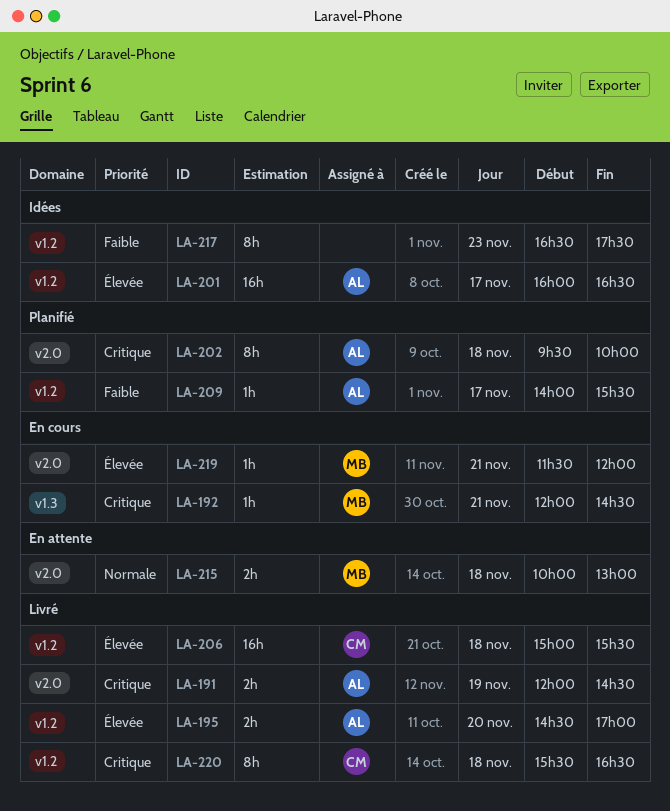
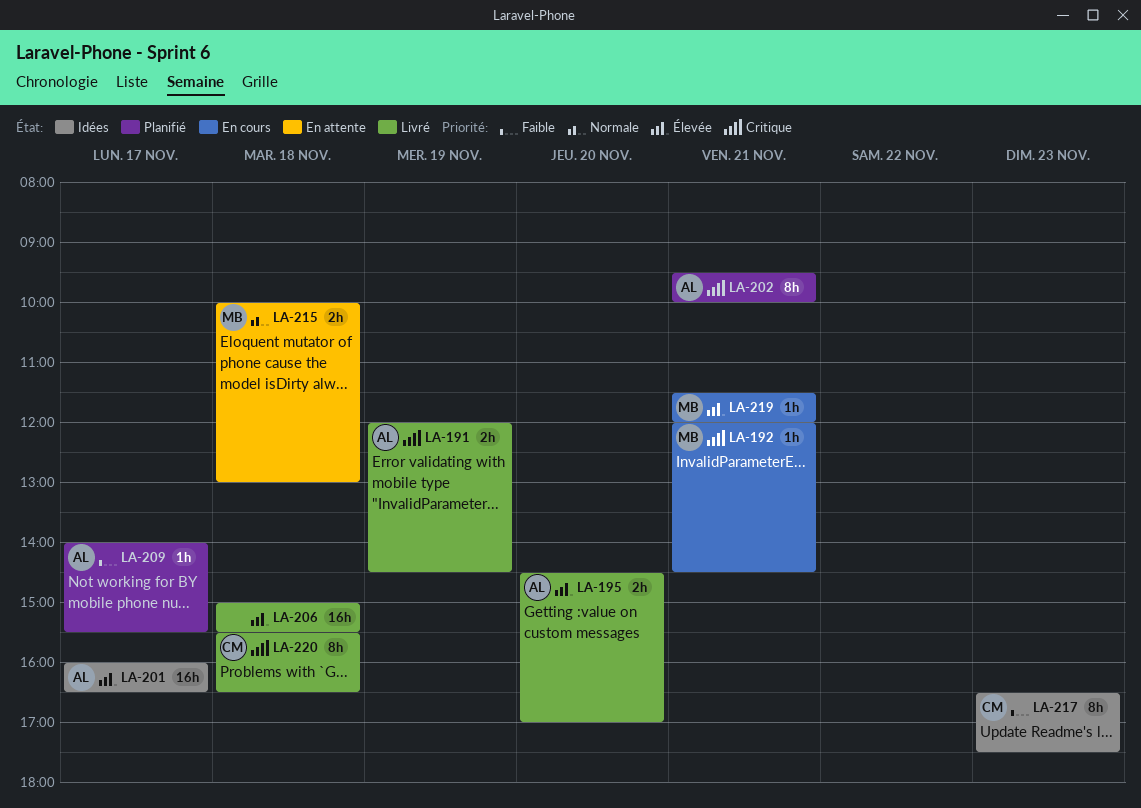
LA-202, day: Nov 18 -> Nov 21
LA-206, owner: CM -> none
LA-217, owner: none -> CM

